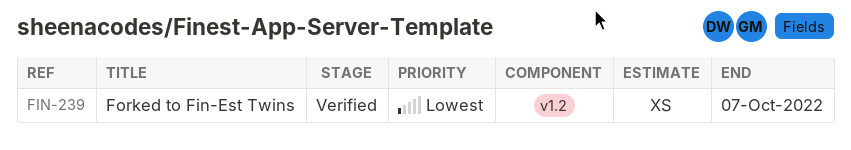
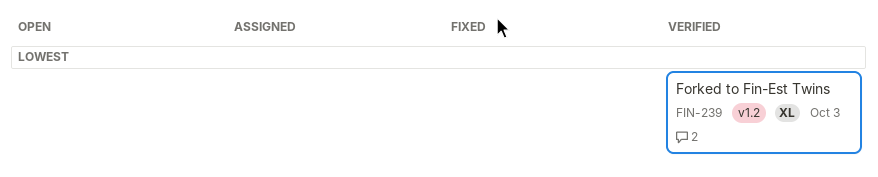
FIN-239, estimate: XS -> XL
FIN-239, due: Oct 7 -> Oct 3

